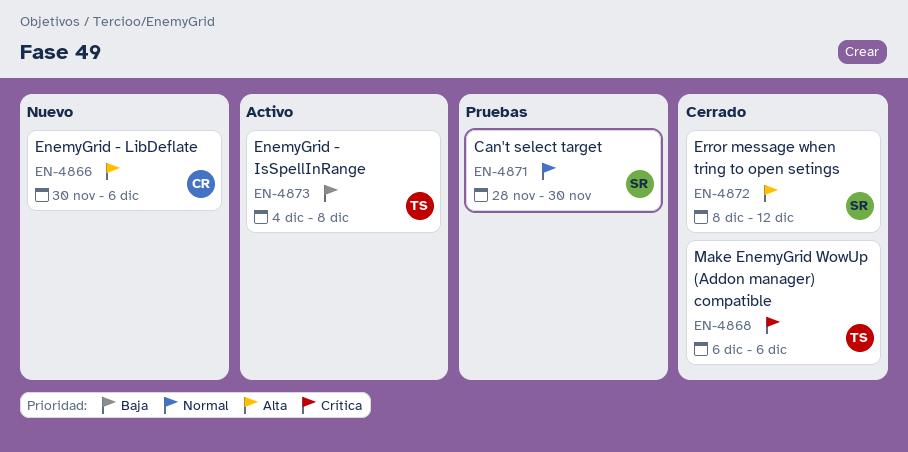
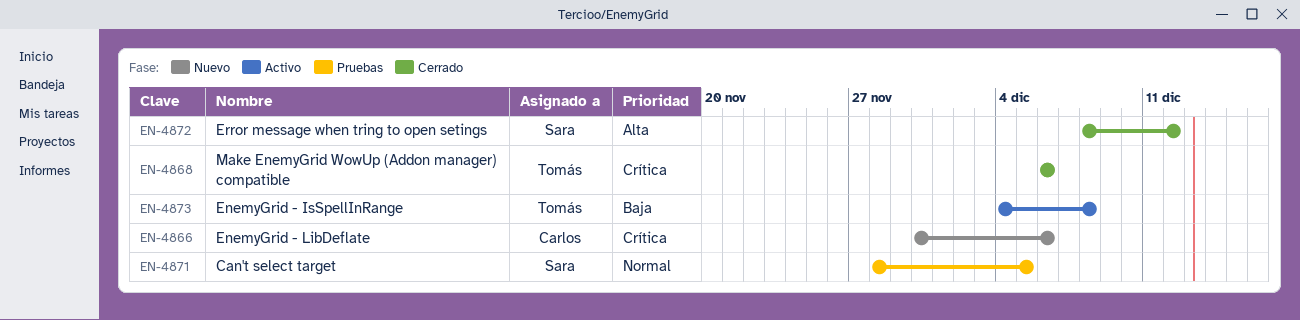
EN-4866, priority: Alta -> Crítica
EN-4871, due: Nov 30 -> Dec 5

